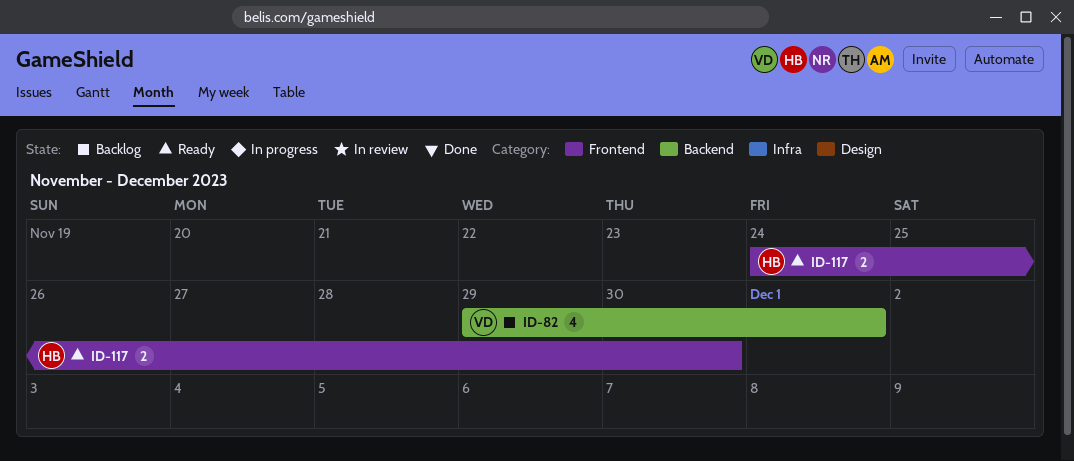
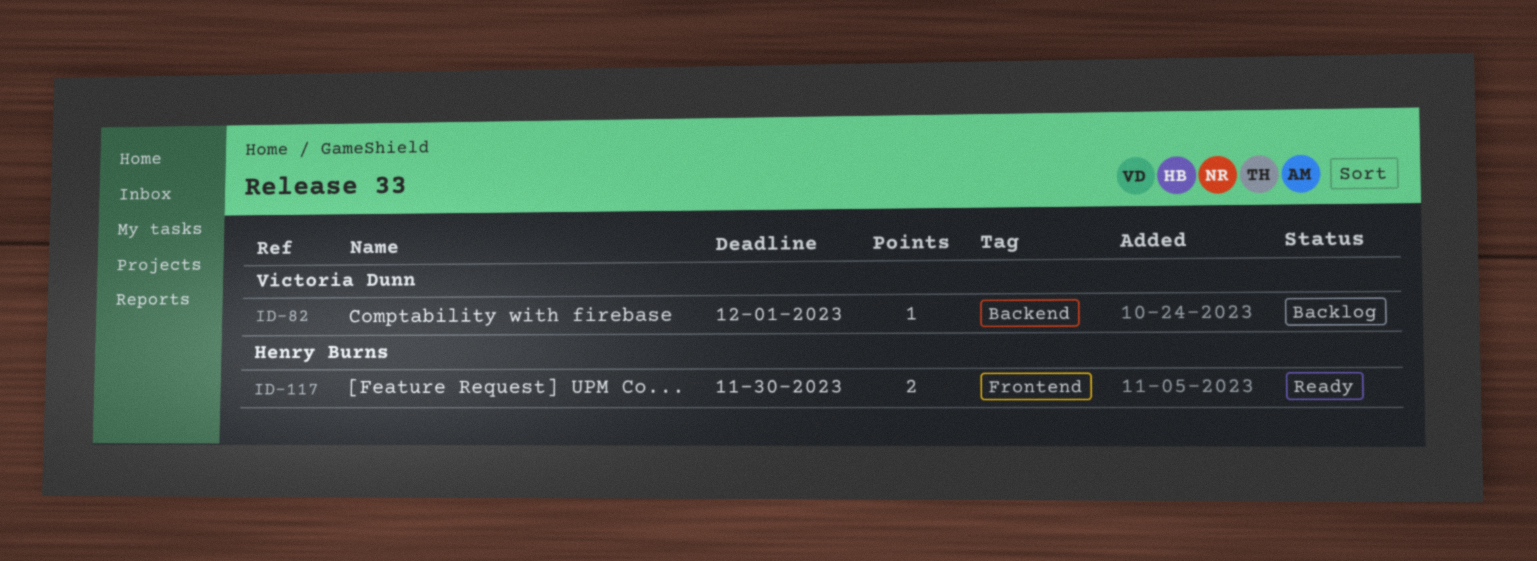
ID-82, estimate: 4 -> 1

